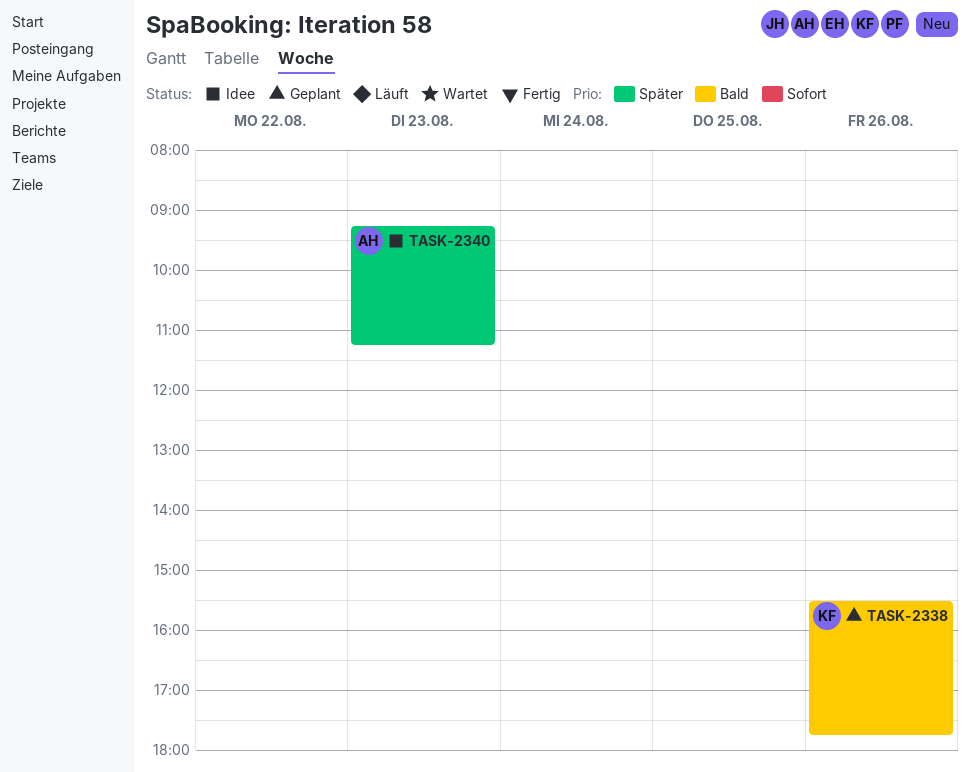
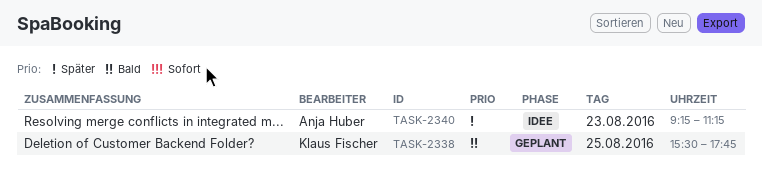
TASK-2338, day: Aug 26 -> Aug 25

